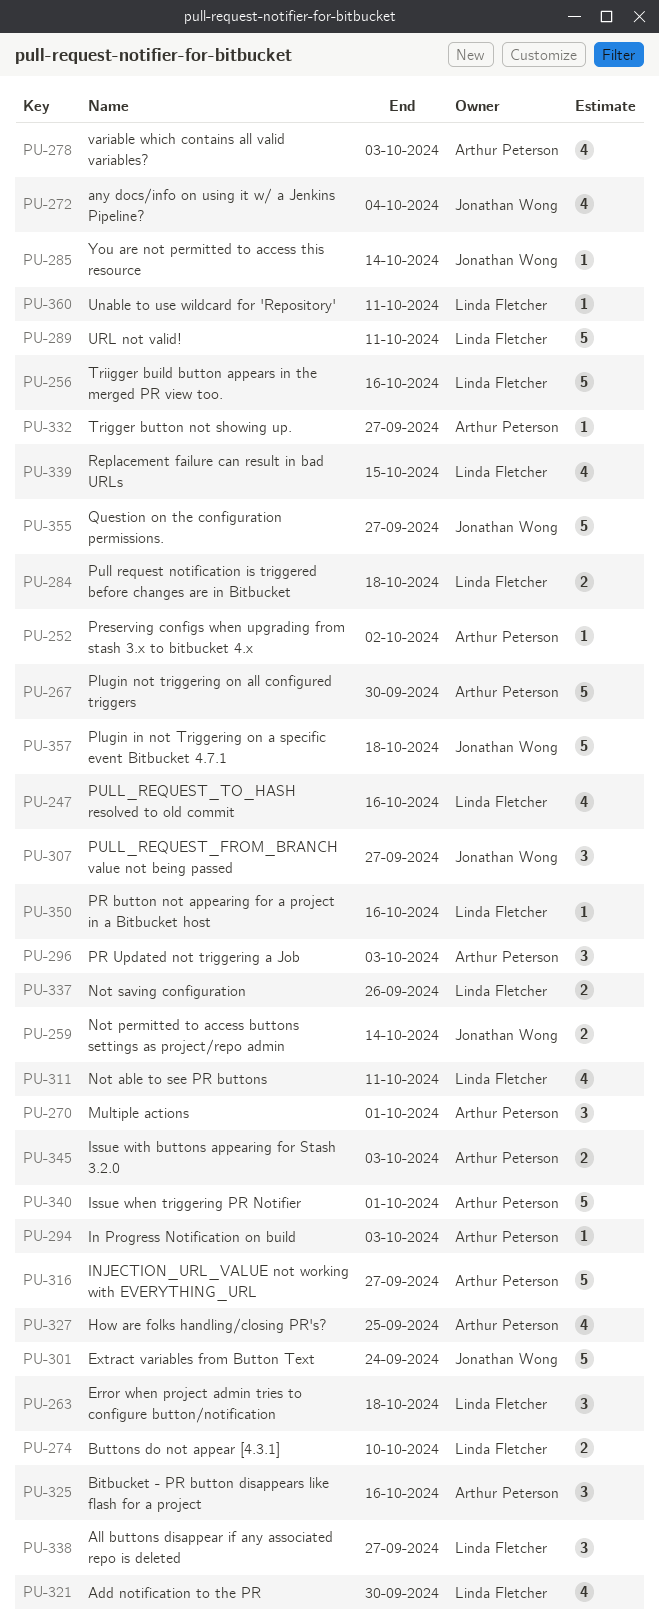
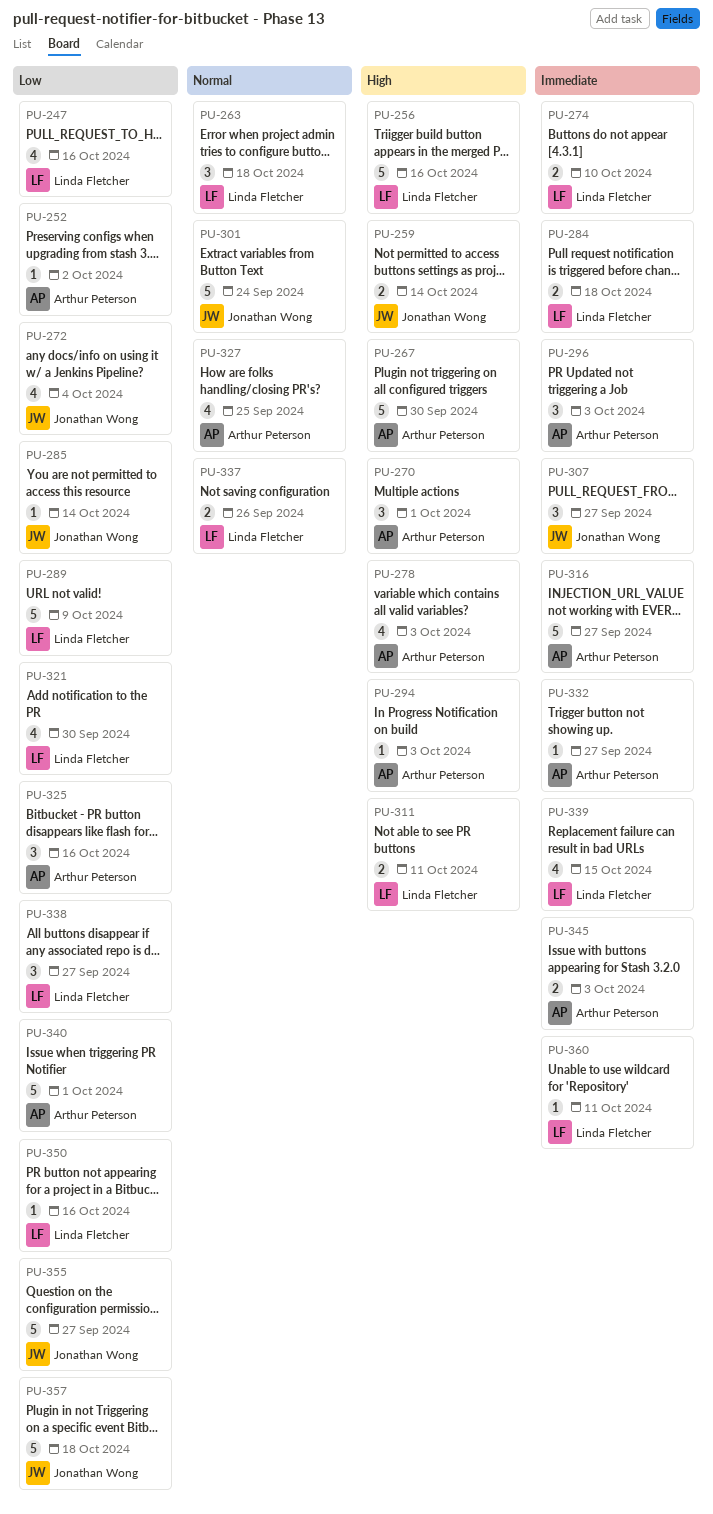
PU-289, due: Oct 11 -> Oct 9
PU-311, estimate: 4 -> 2

